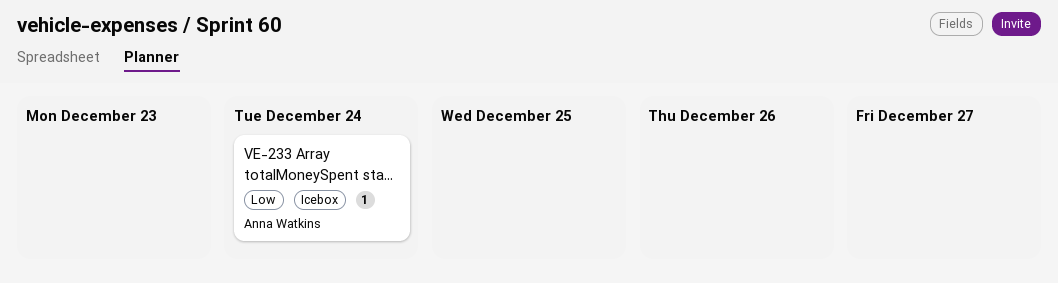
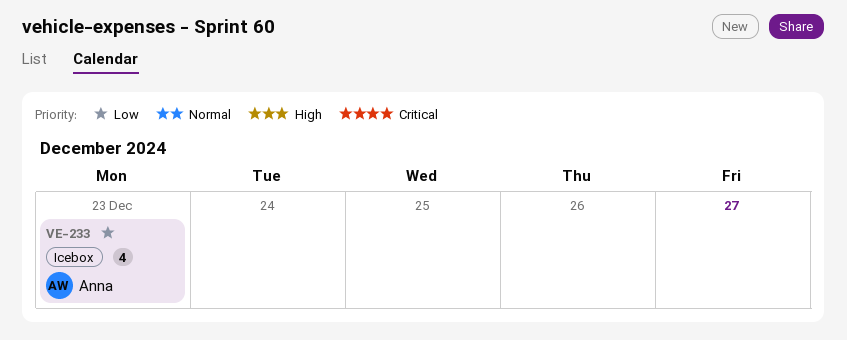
VE-233, estimate: 1 -> 4
VE-233, due: Dec 24 -> Dec 23

